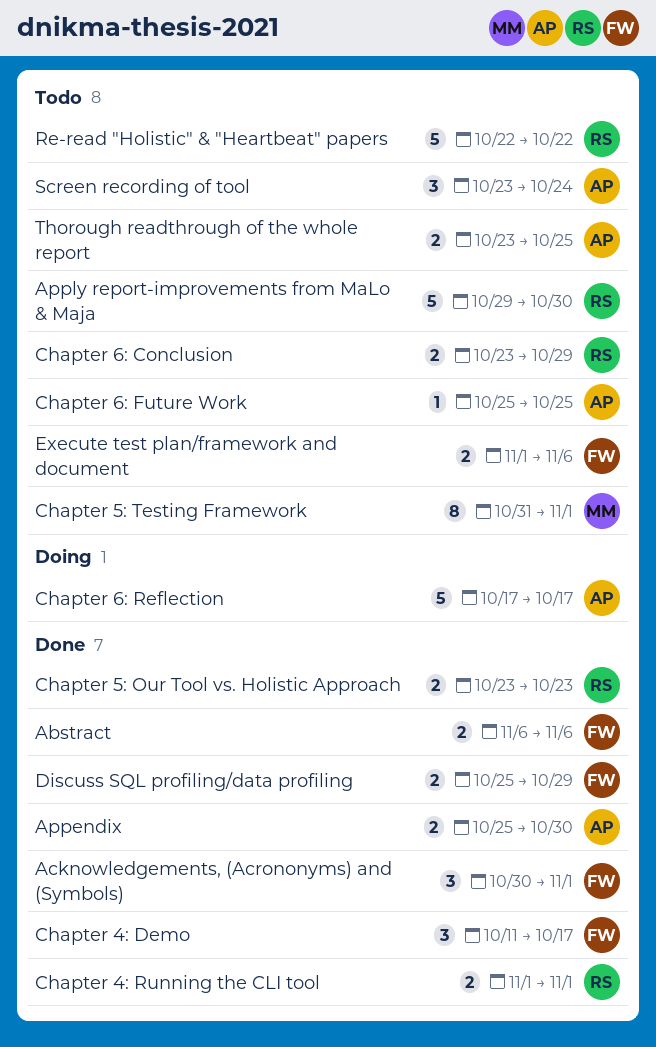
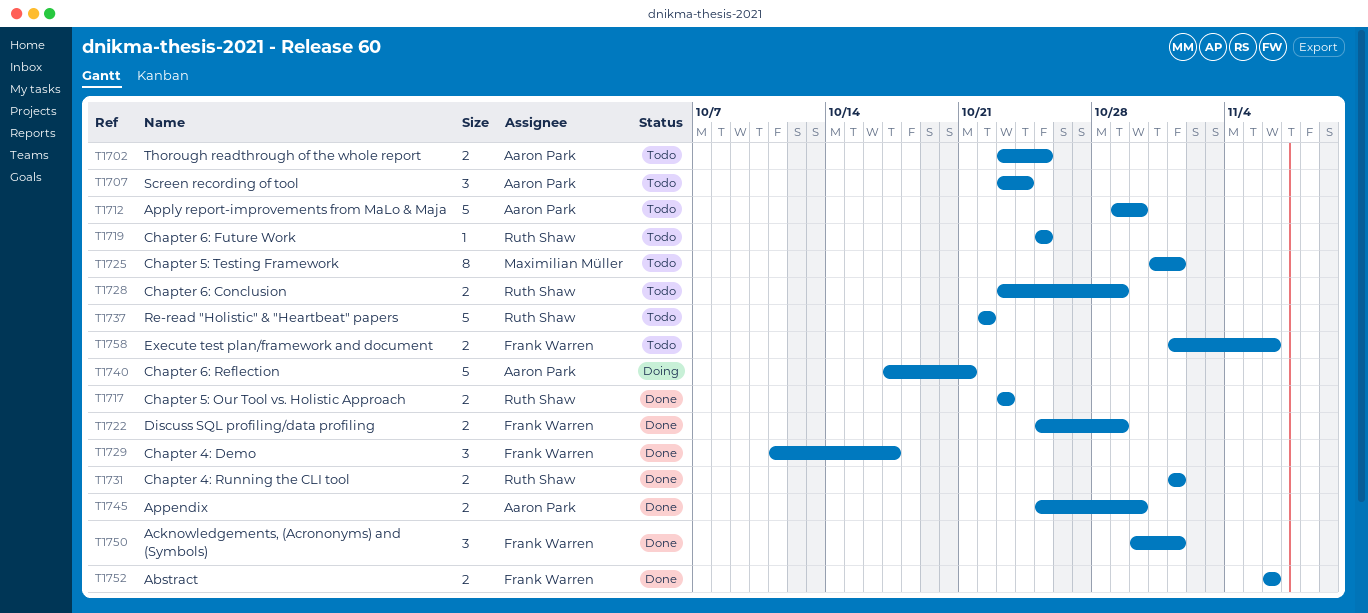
Apply report-improvements from MaLo & Maja, owner: Ruth Shaw -> Aaron Park
Chapter 6: Future Work, owner: Aaron Park -> Ruth Shaw
Chapter 6: Reflection, due: Oct 17 -> Oct 21

